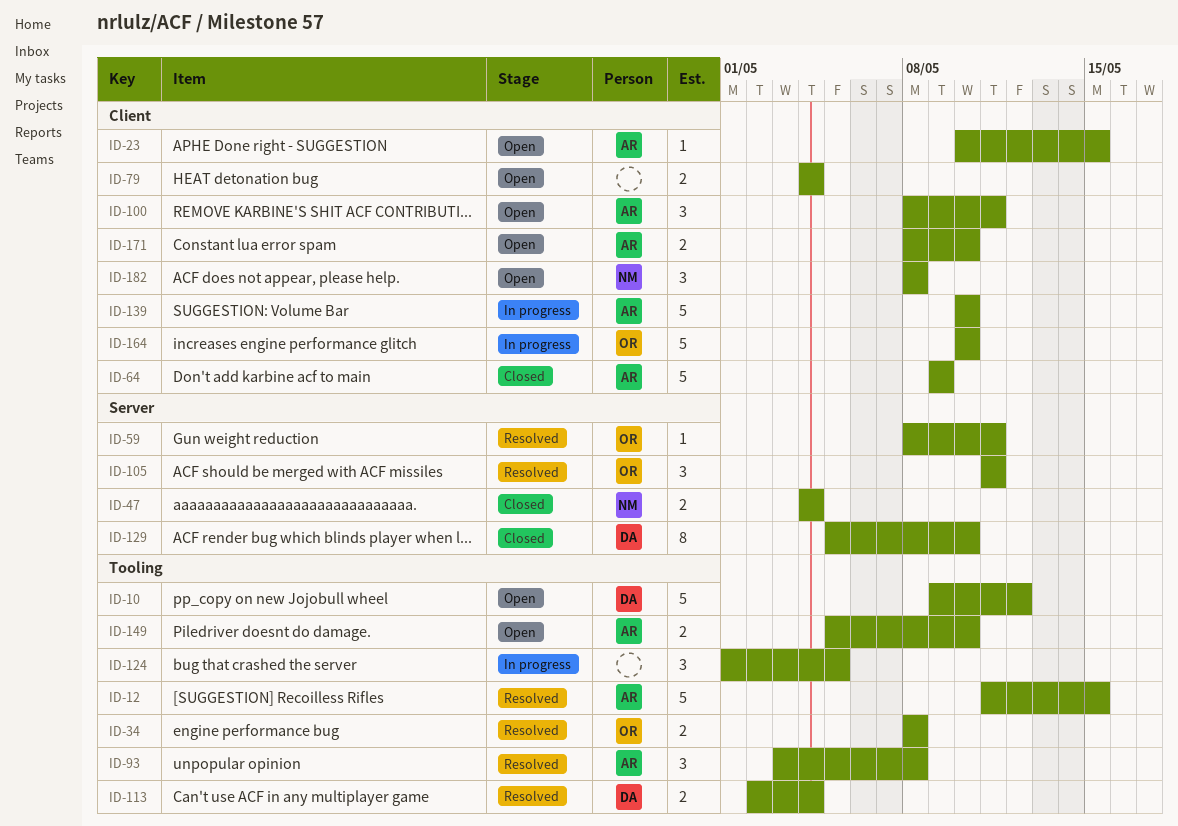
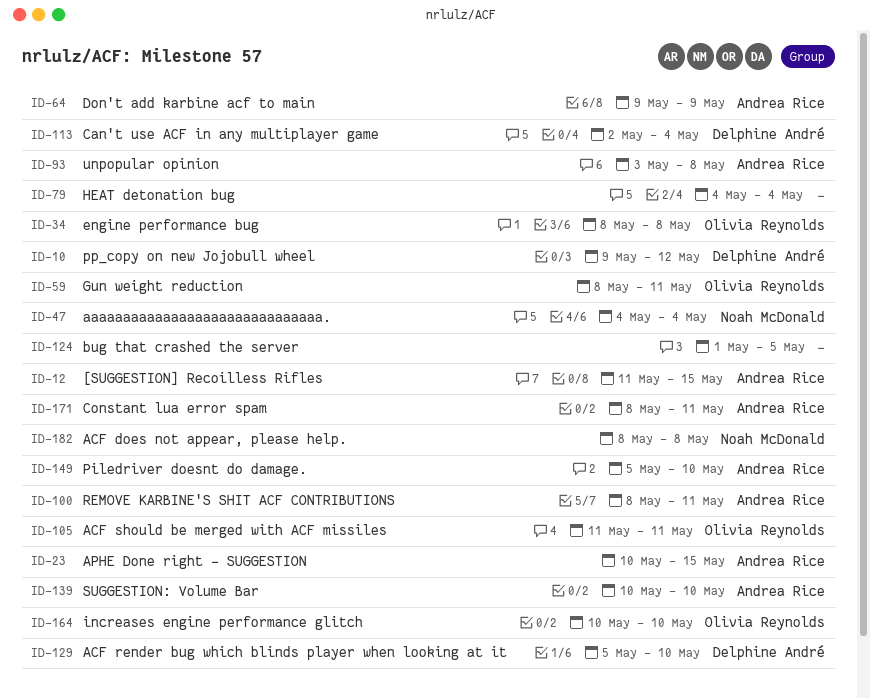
ID-171, due: May 10 -> May 11

